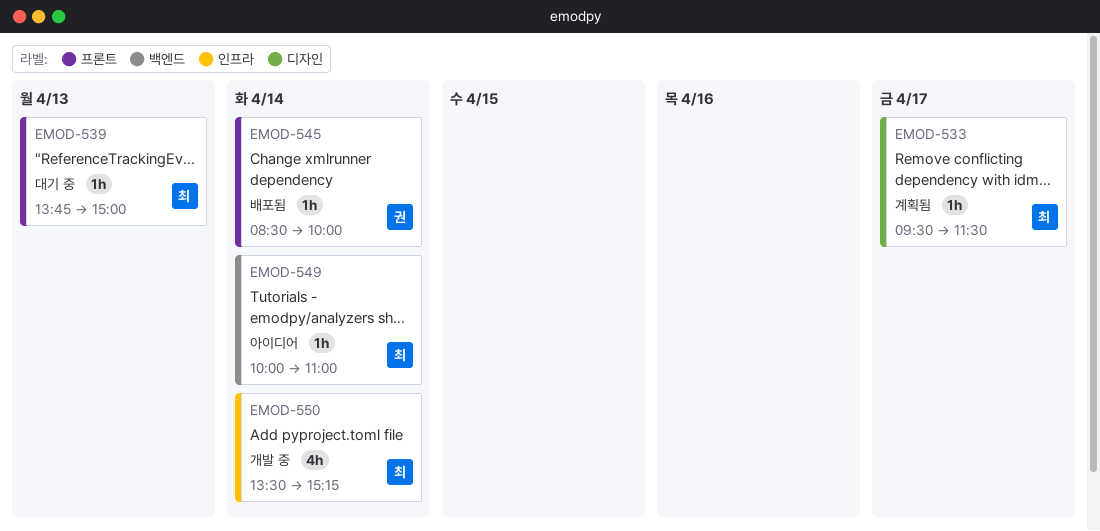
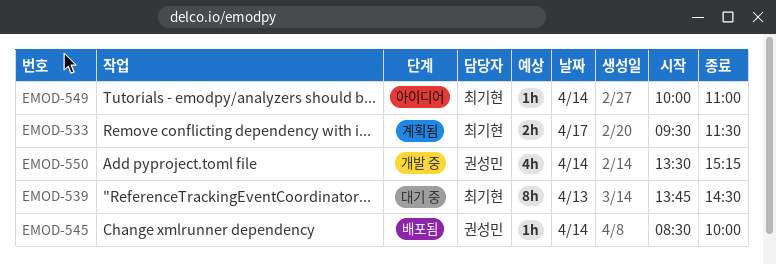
EMOD-533, estimate: 1h -> 2h
EMOD-539, estimate: 1h -> 8h
EMOD-539, ends: 15:00 -> 14:30
EMOD-550, owner: 최기현 -> 권성민

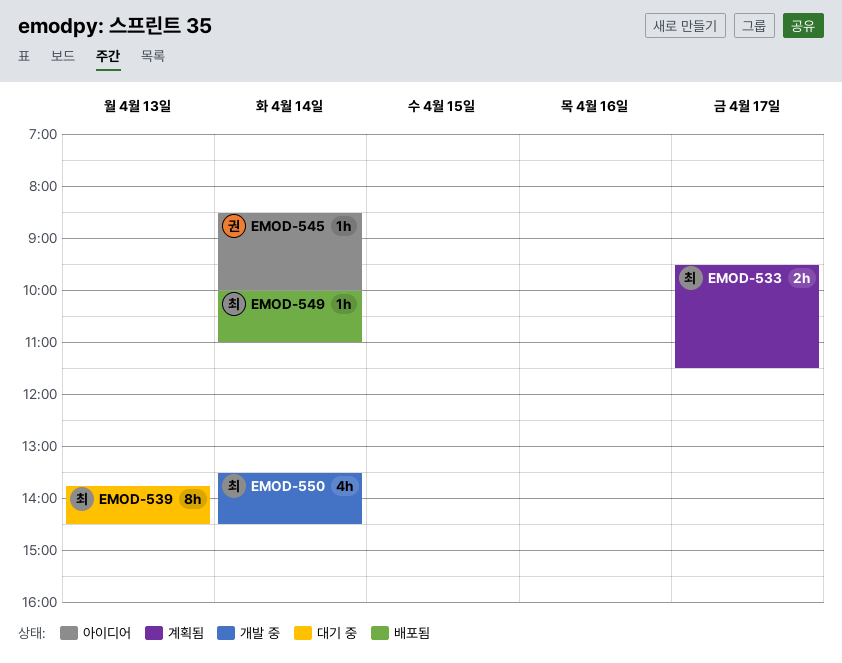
EMOD-545, status: 배포됨 -> 아이디어
EMOD-549, status: 아이디어 -> 배포됨
EMOD-550, owner: 권성민 -> 최기현
EMOD-550, ends: 15:15 -> 14:30

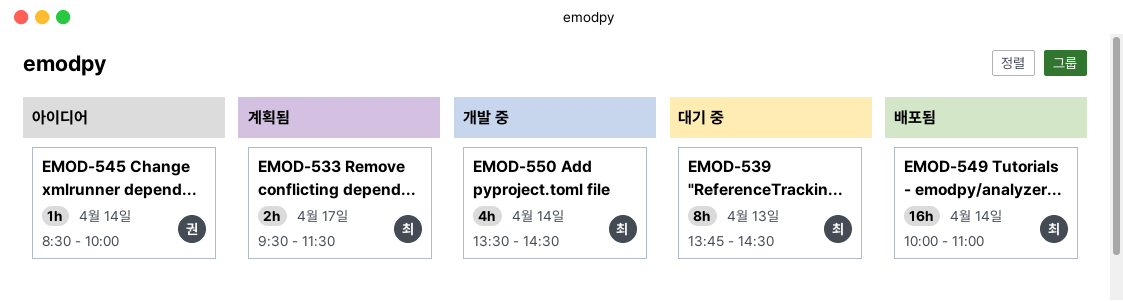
EMOD-549, estimate: 1h -> 16h

